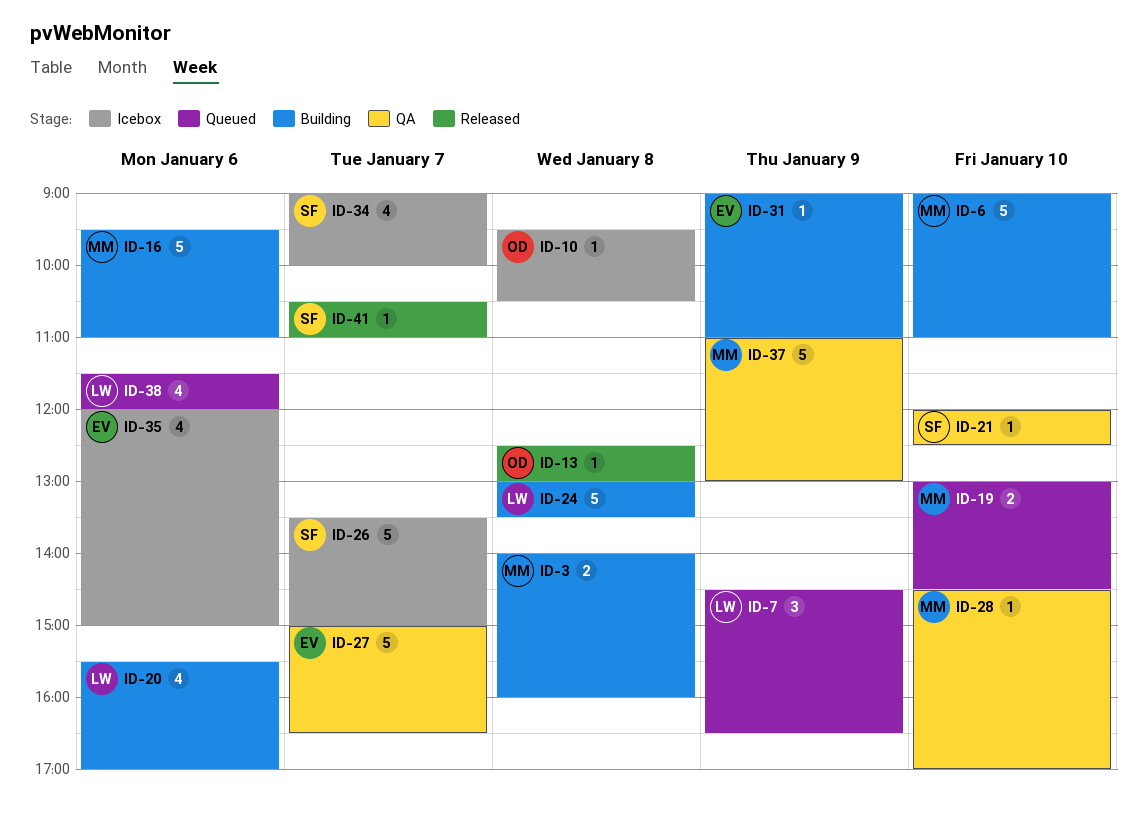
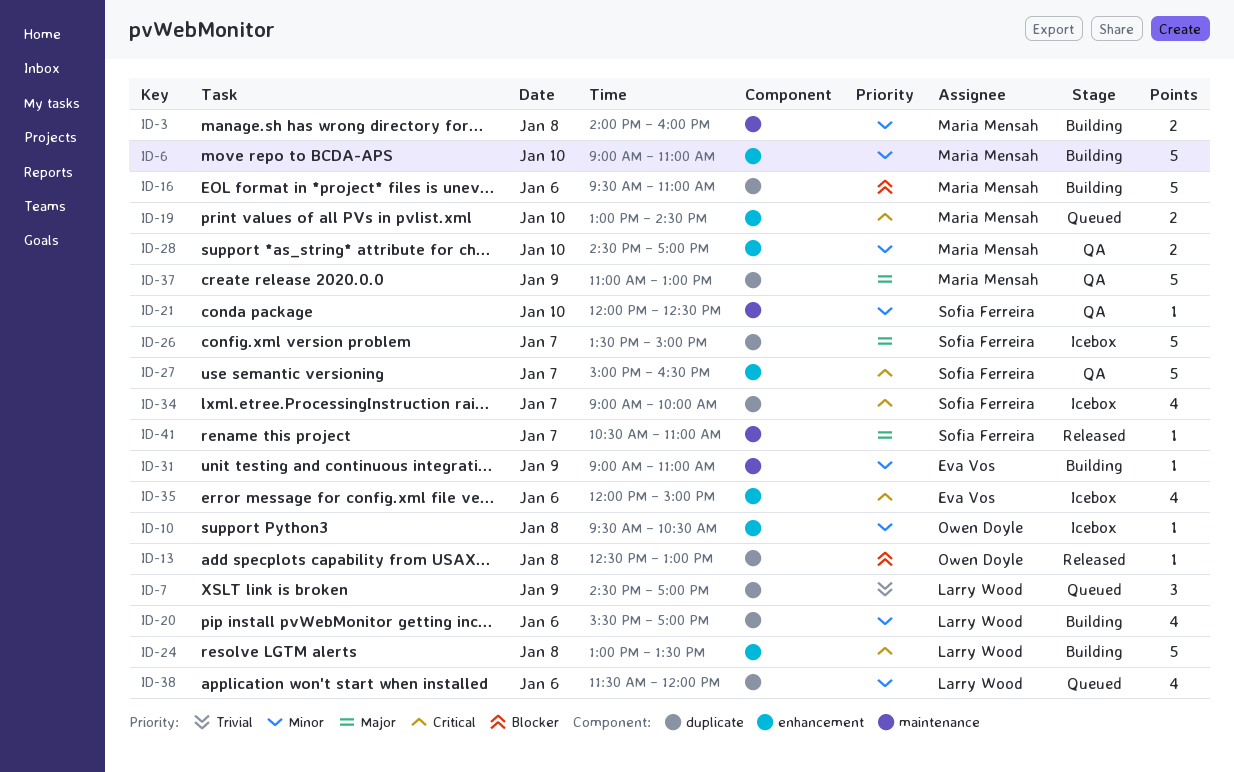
ID-7, ends: 16:30 -> 17:00
ID-27, owner: Eva Vos -> Sofia Ferreira
ID-28, estimate: 1 -> 2

